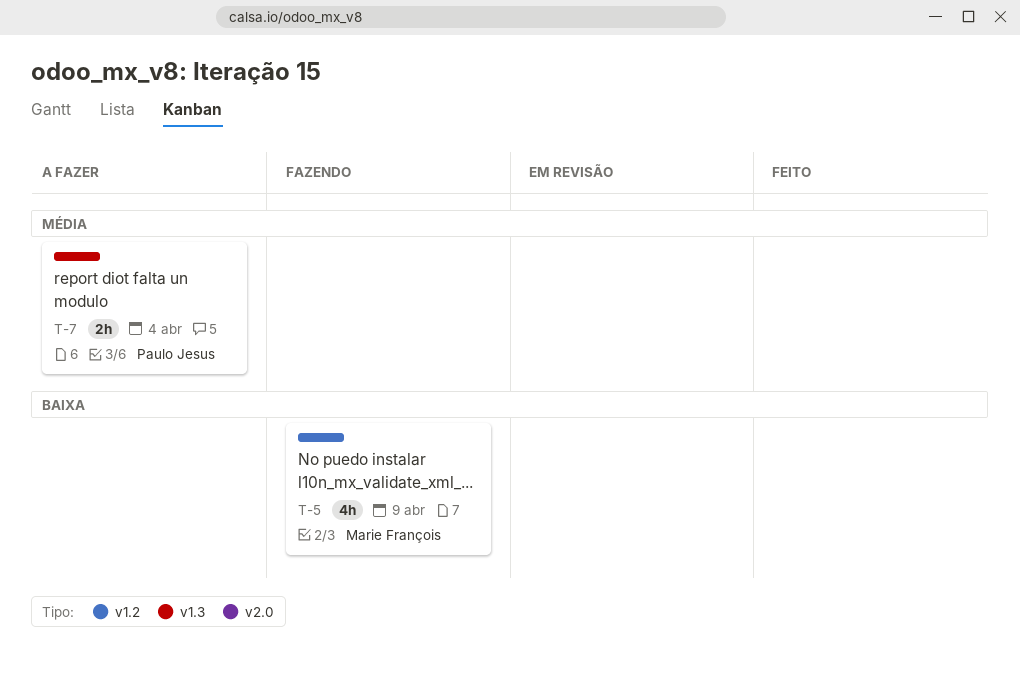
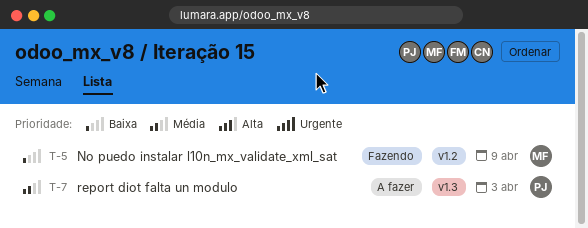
T-7, due: Apr 4 -> Apr 3

